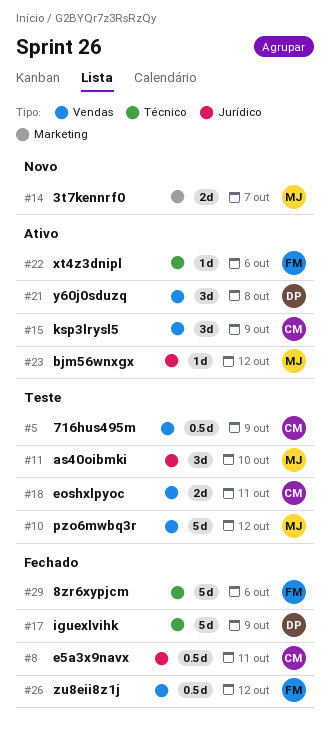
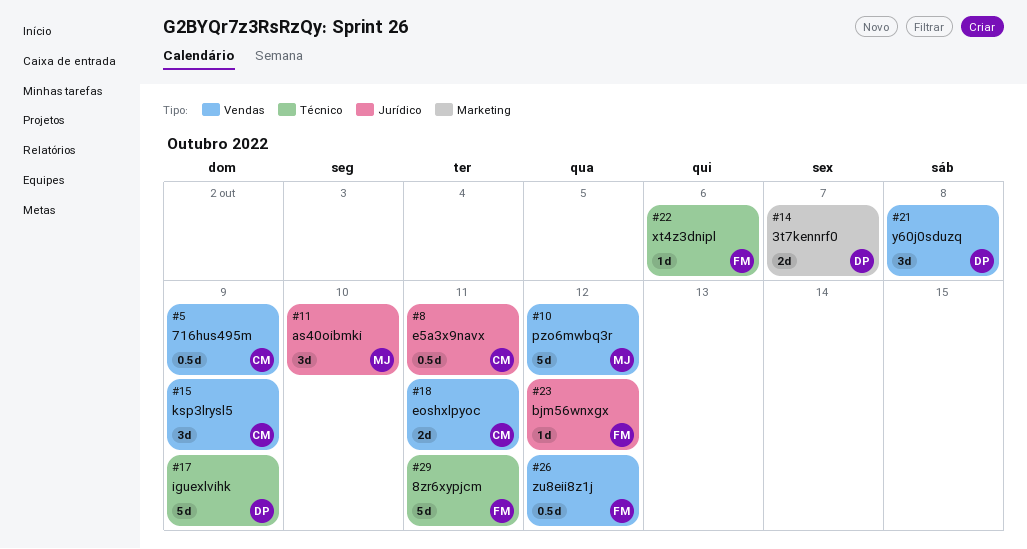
#14, owner: MJ -> DP
#23, owner: MJ -> FM
#29, due: Oct 6 -> Oct 11

